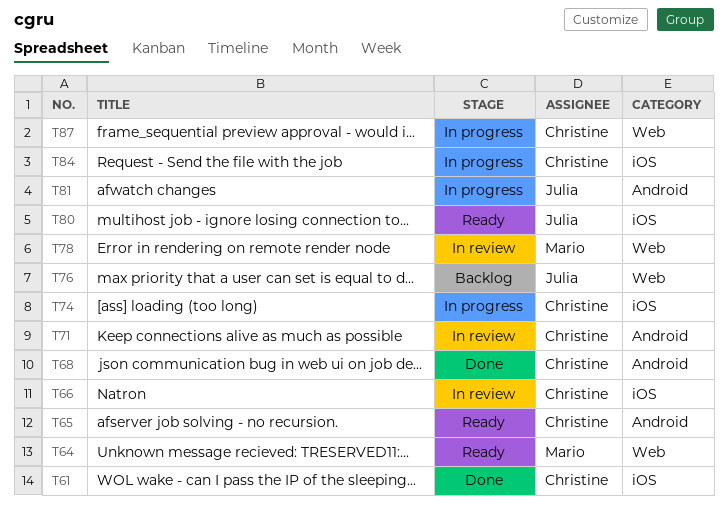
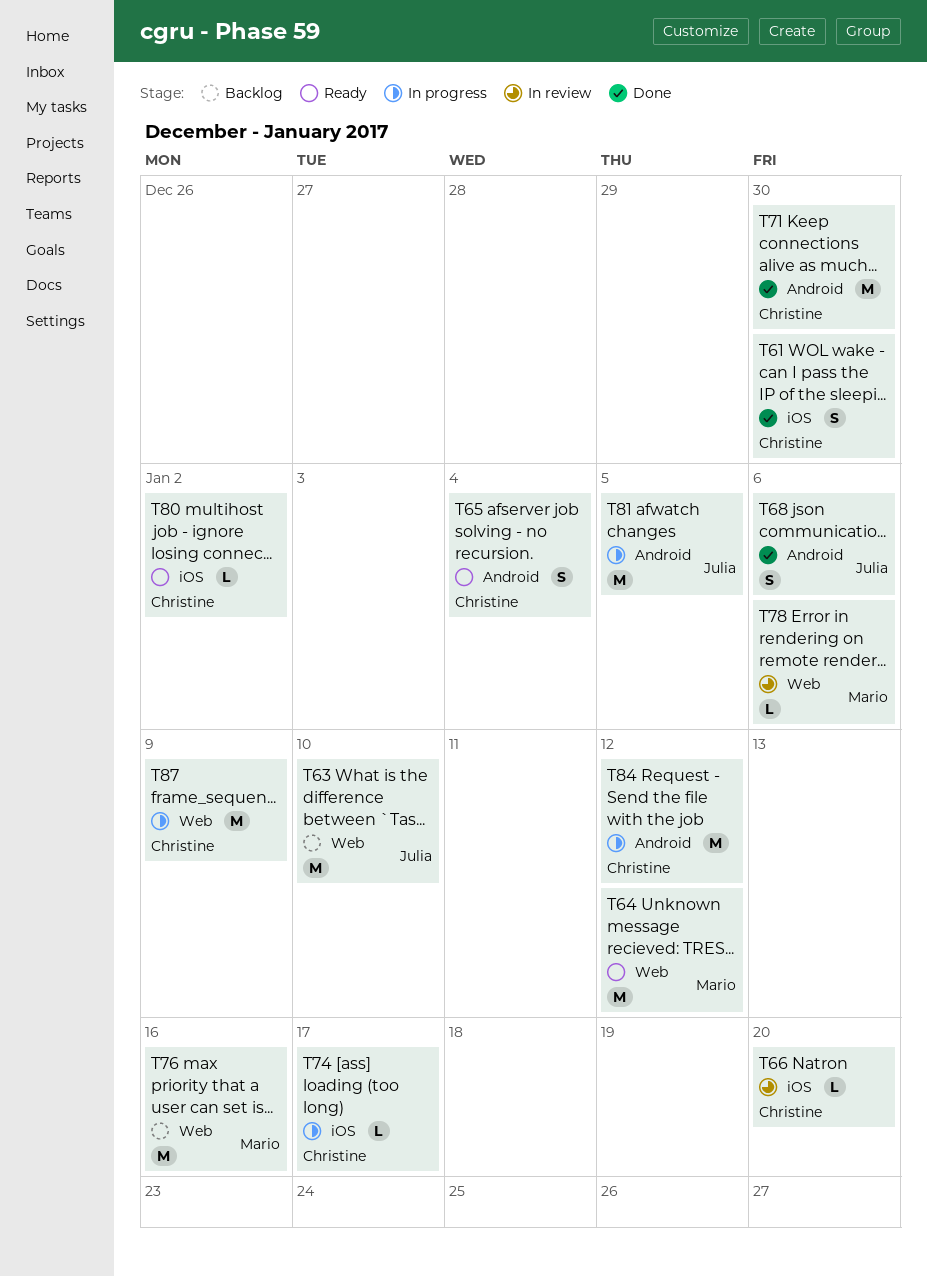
T63: none -> present
T68, owner: Christine -> Julia
T71, status: In review -> Done
T76, owner: Julia -> Mario
T80, owner: Julia -> Christine
T84, label: iOS -> Android

